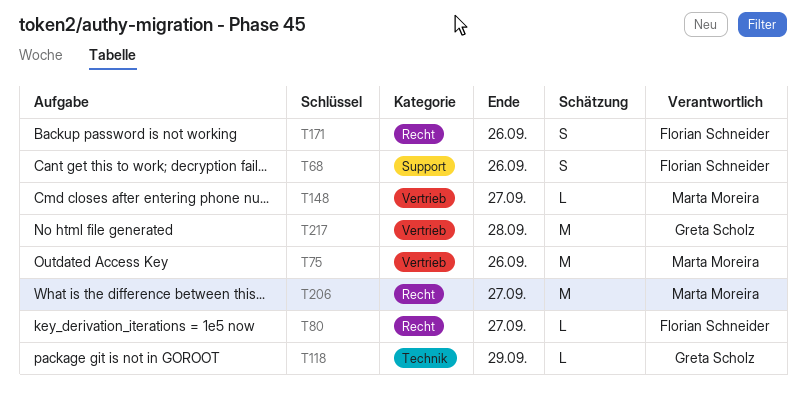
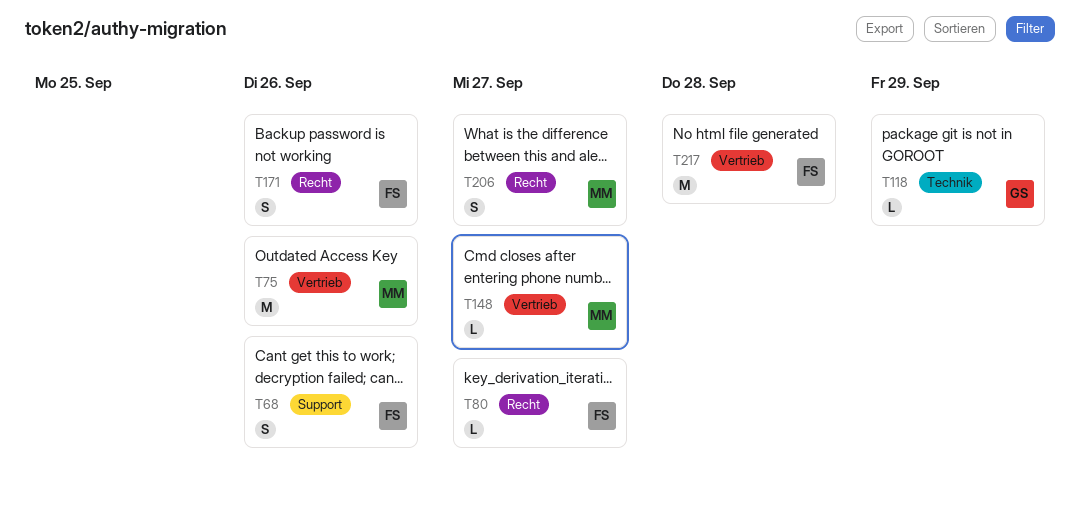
T206, estimate: M -> S
T217, owner: Greta Scholz -> Florian Schneider

